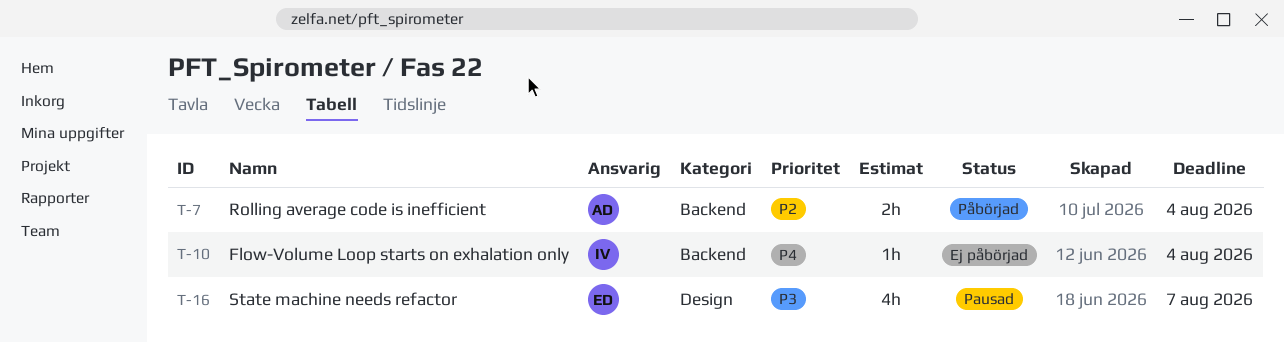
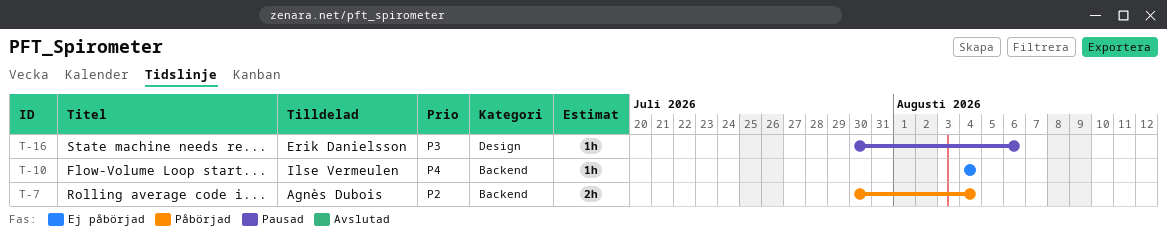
T-16, estimate: 4h -> 1h
T-16, due: Aug 7 -> Aug 6

